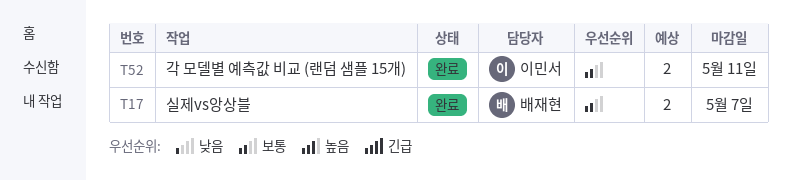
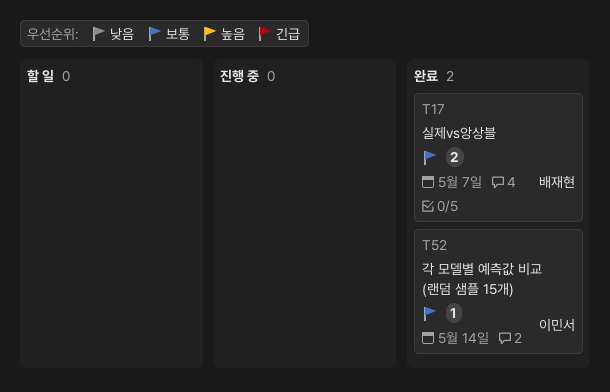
T52, estimate: 2 -> 1
T52, due: May 11 -> May 14

